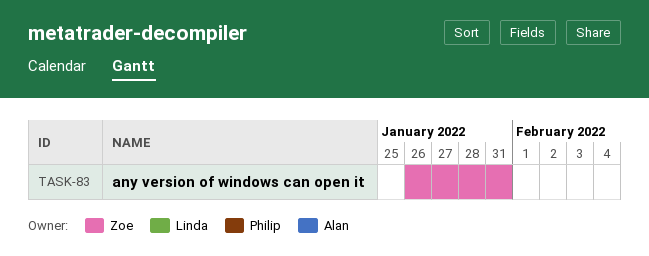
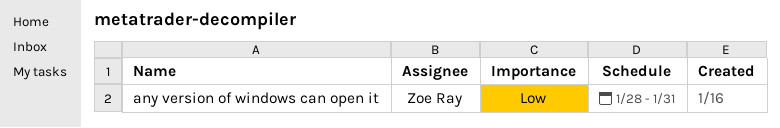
any version of windows can open it, start: Jan 26 -> Jan 28

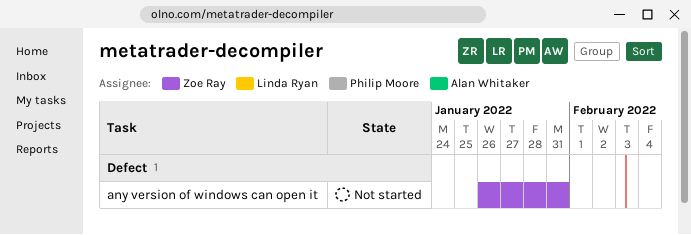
any version of windows can open it, start: Jan 28 -> Jan 26

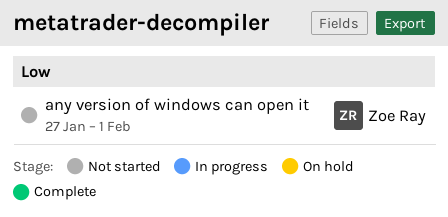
any version of windows can open it, start: Jan 26 -> Jan 27
any version of windows can open it, due: Jan 31 -> Feb 1

